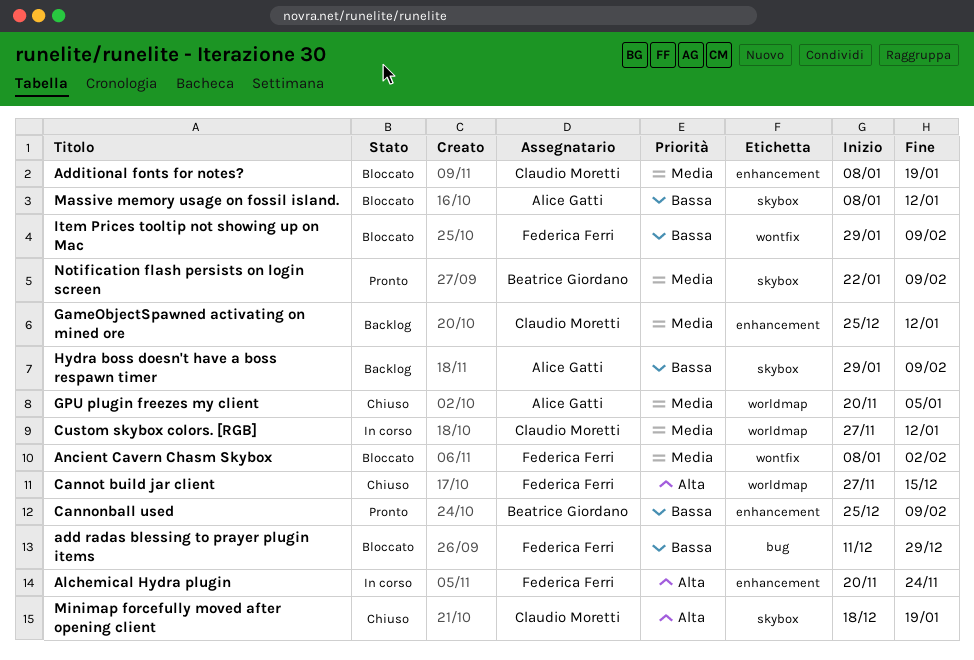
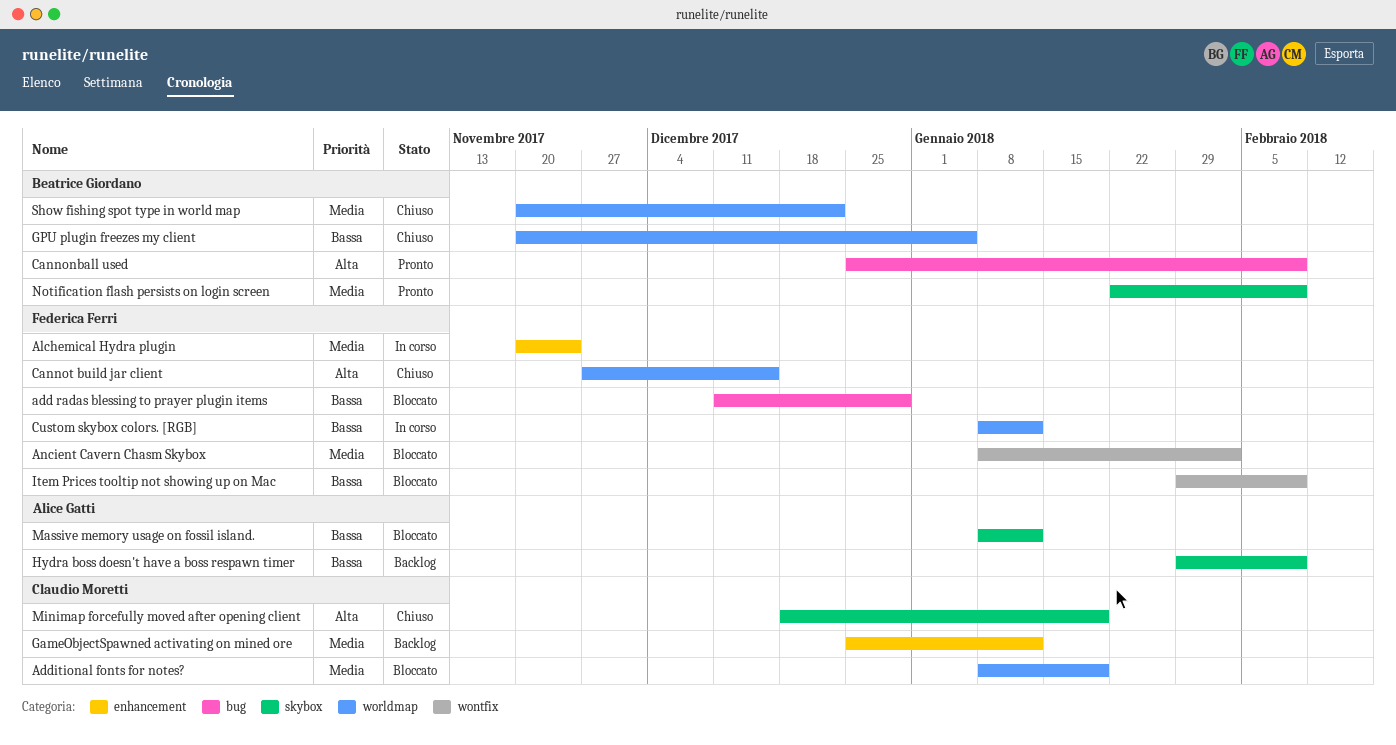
Additional fonts for notes?, label: enhancement -> worldmap
Alchemical Hydra plugin, priority: Alta -> Media
Cannonball used, priority: Bassa -> Alta
Cannonball used, label: enhancement -> bug
Custom skybox colors. [RGB], owner: Claudio Moretti -> Federica Ferri
Custom skybox colors. [RGB], priority: Media -> Bassa
Custom skybox colors. [RGB], start: Nov 27 -> Jan 8
GPU plugin freezes my client, owner: Alice Gatti -> Beatrice Giordano
GPU plugin freezes my client, priority: Media -> Bassa
Show fishing spot type in world map: none -> present

